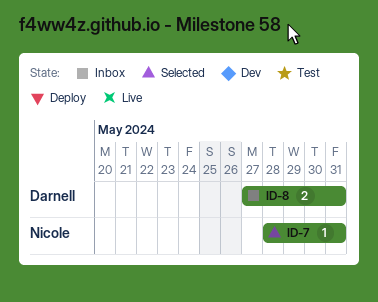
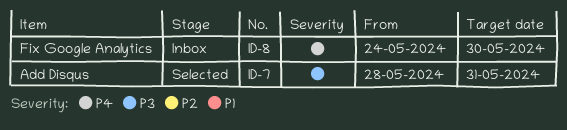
ID-8, start: May 27 -> May 24
ID-8, due: May 31 -> May 30

